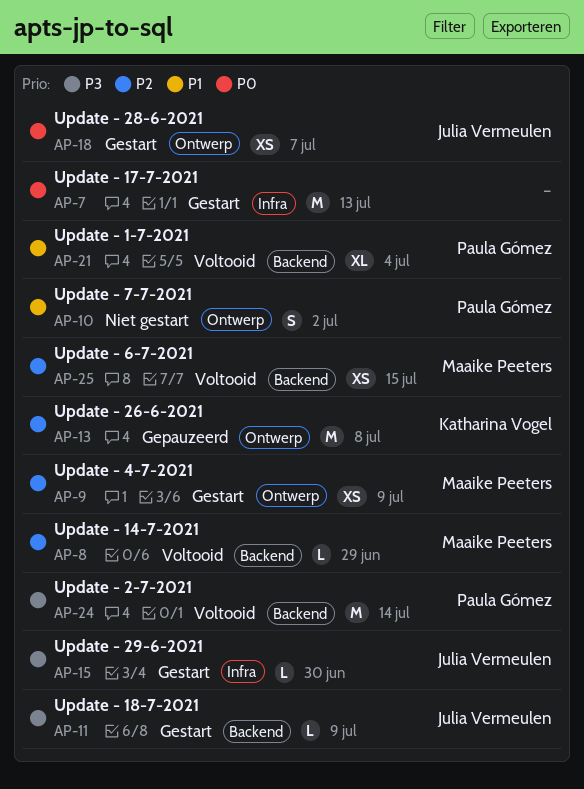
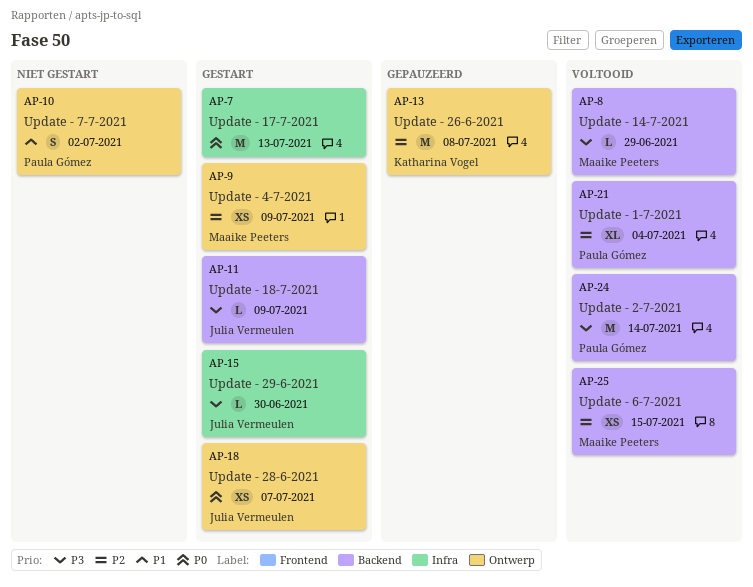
AP-8, priority: P2 -> P3
AP-21, priority: P1 -> P2

